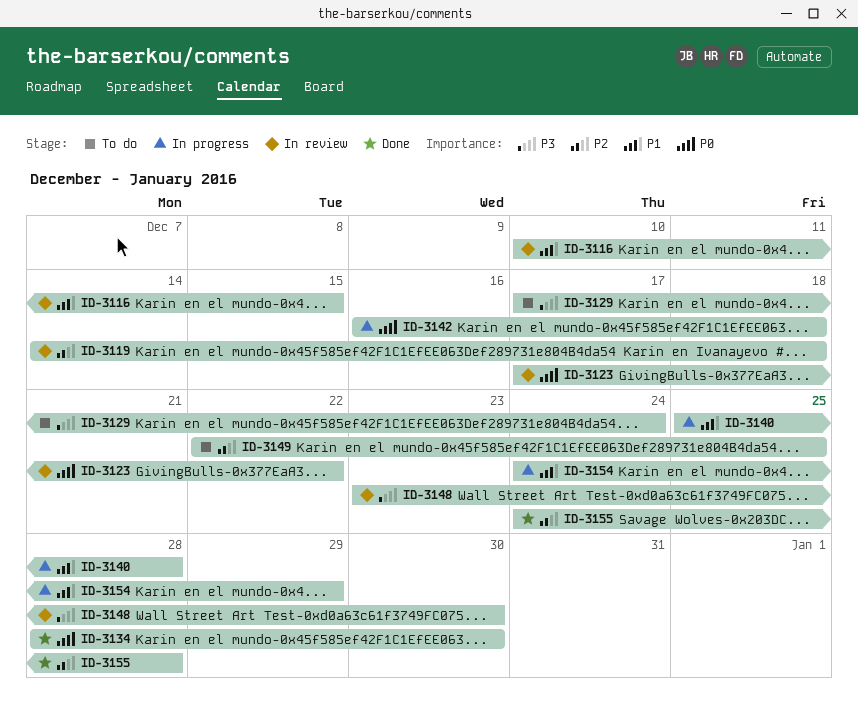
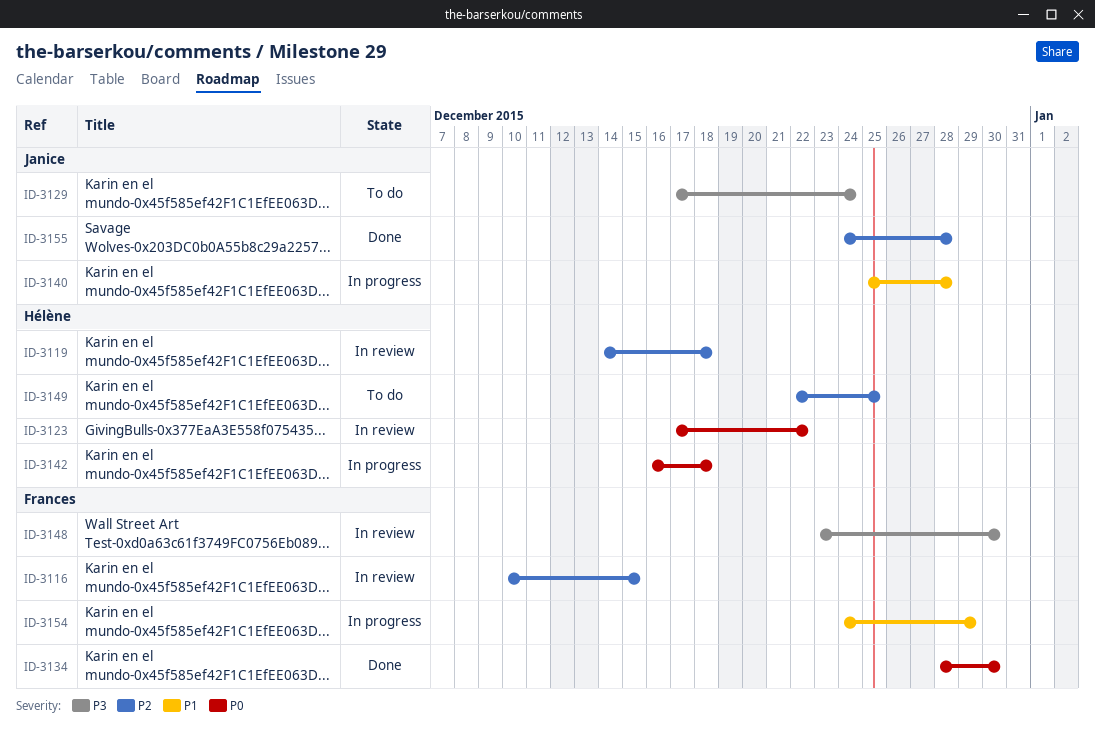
ID-3116, priority: P1 -> P2

